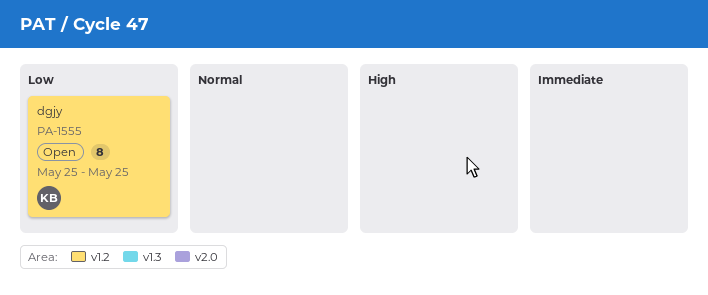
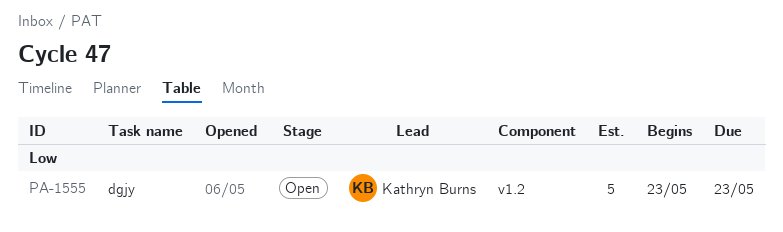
PA-1555, estimate: 8 -> 5
PA-1555, start: May 25 -> May 23
PA-1555, due: May 25 -> May 23

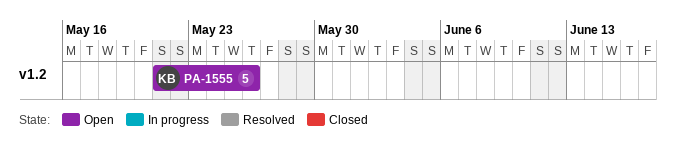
PA-1555, start: May 23 -> May 21
PA-1555, due: May 23 -> May 26

